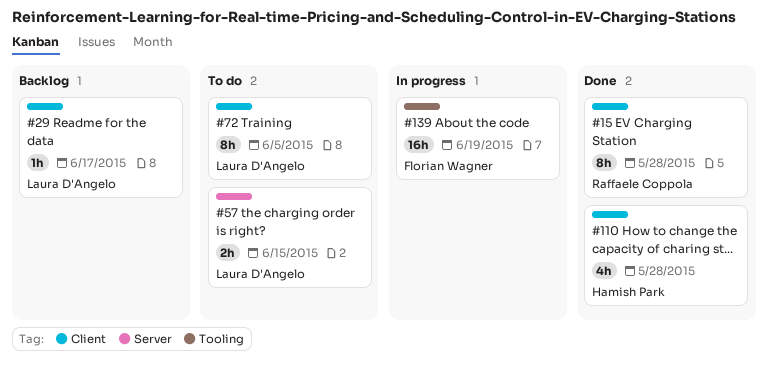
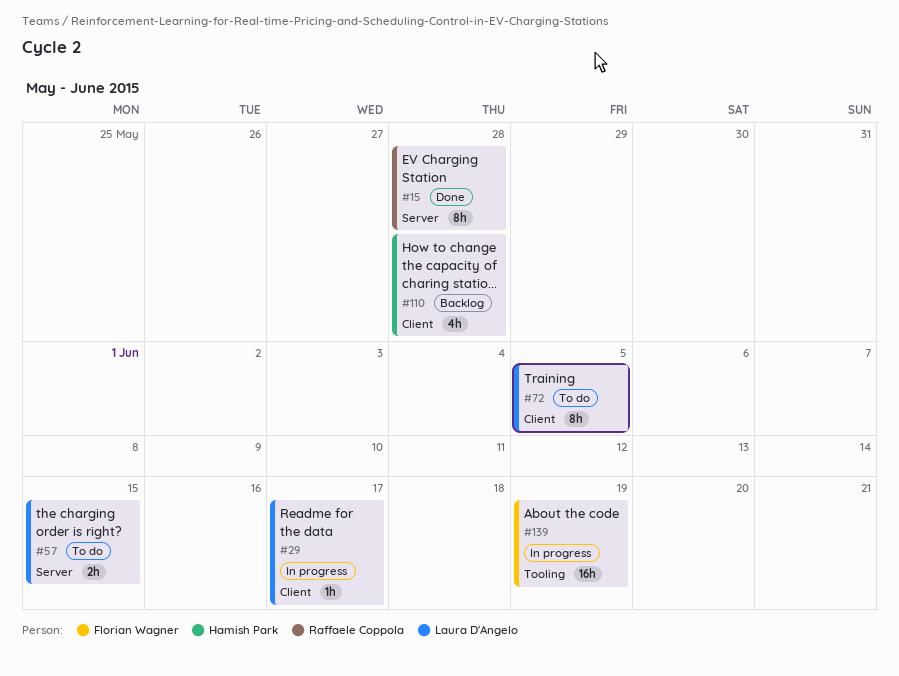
#15, label: Client -> Server
#29, status: Backlog -> In progress
#110, status: Done -> Backlog

